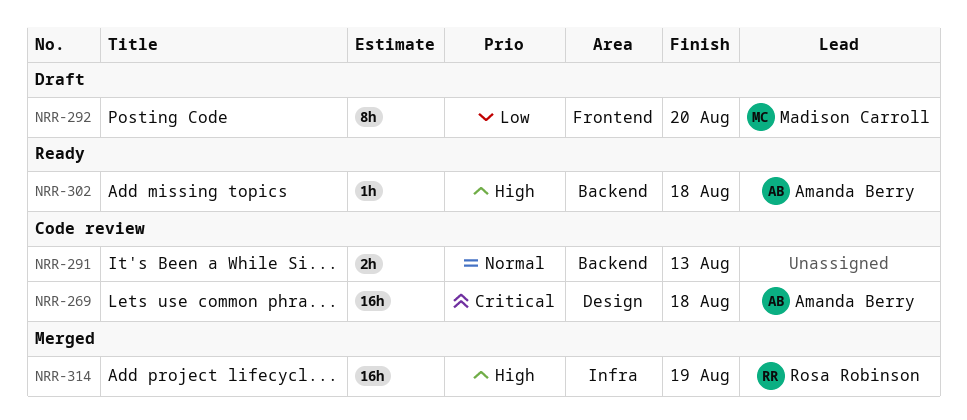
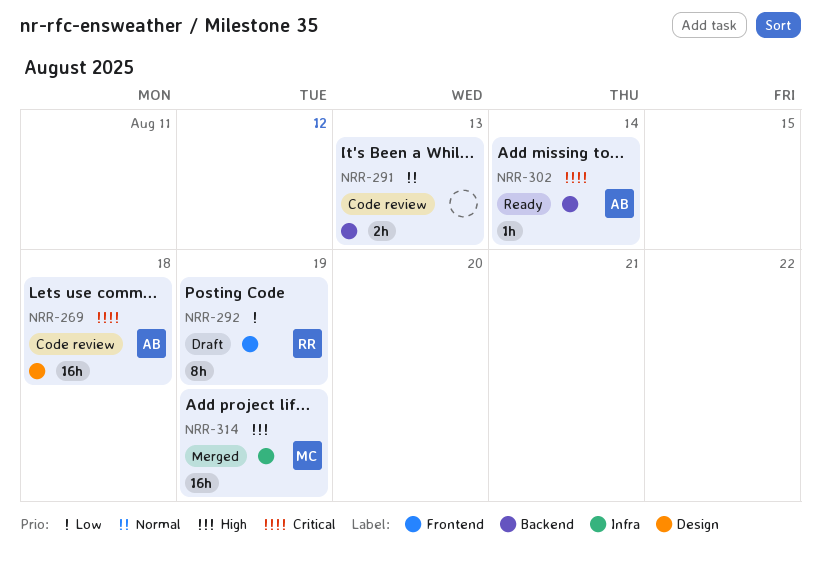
NRR-292, owner: Madison Carroll -> Rosa Robinson
NRR-292, due: Aug 20 -> Aug 19
NRR-302, priority: High -> Critical
NRR-302, due: Aug 18 -> Aug 14
NRR-314, owner: Rosa Robinson -> Madison Carroll

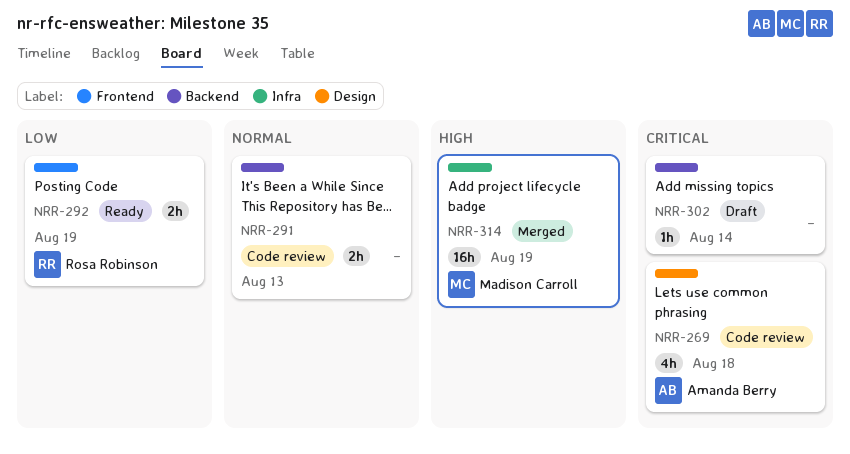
NRR-269, estimate: 16h -> 4h
NRR-292, status: Draft -> Ready
NRR-292, estimate: 8h -> 2h
NRR-302, status: Ready -> Draft
NRR-302, owner: Amanda Berry -> none

